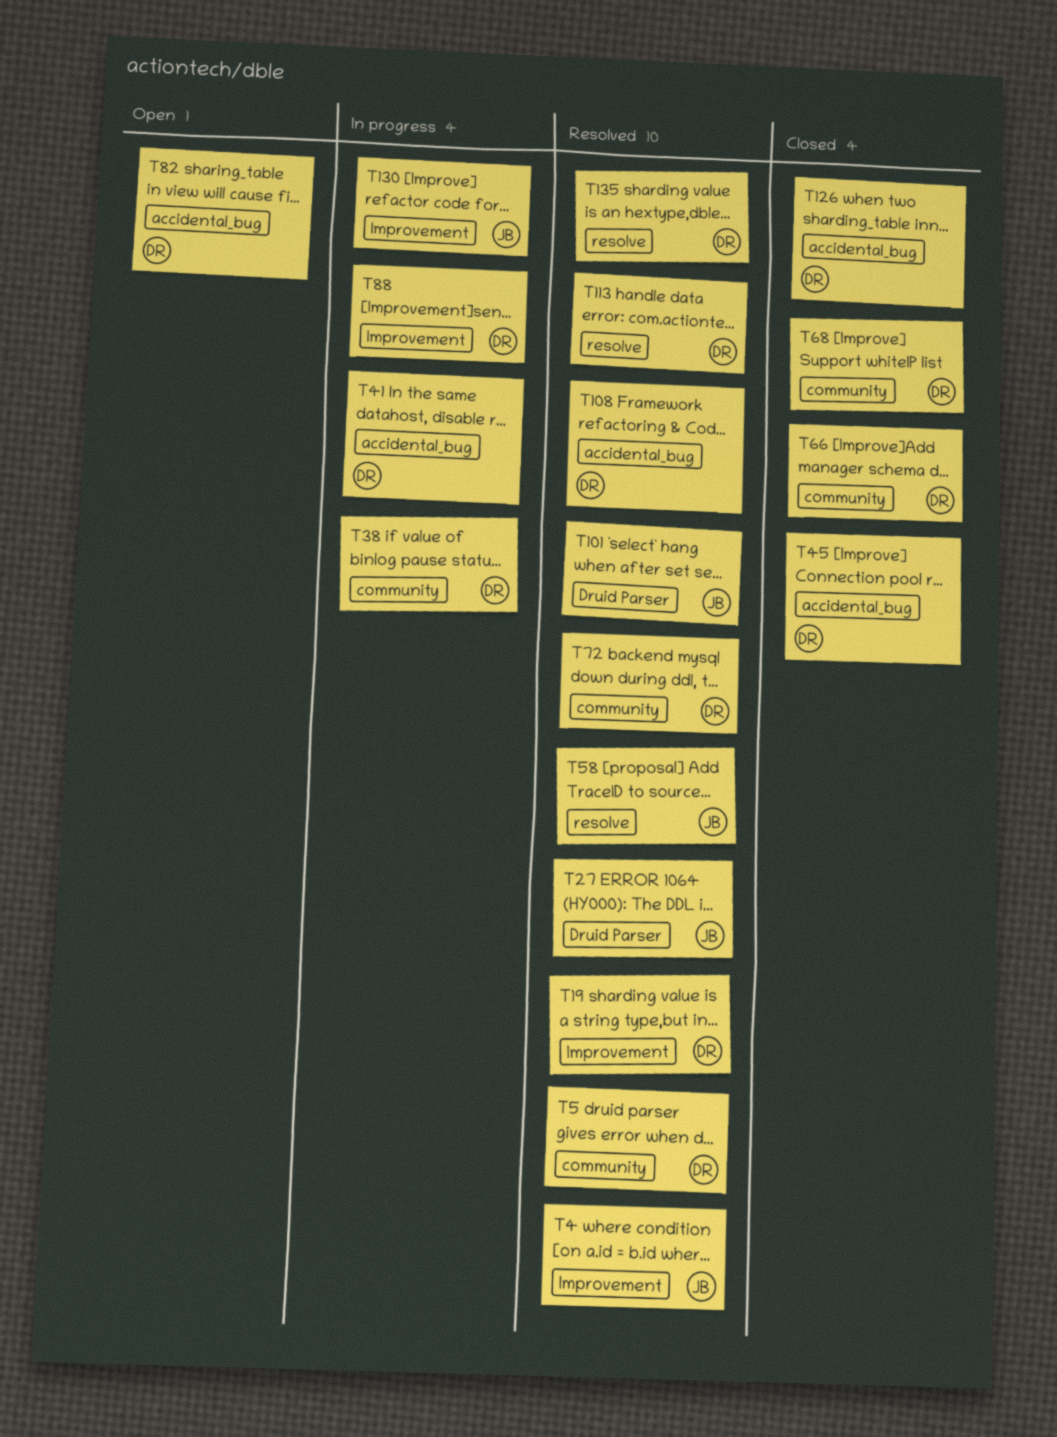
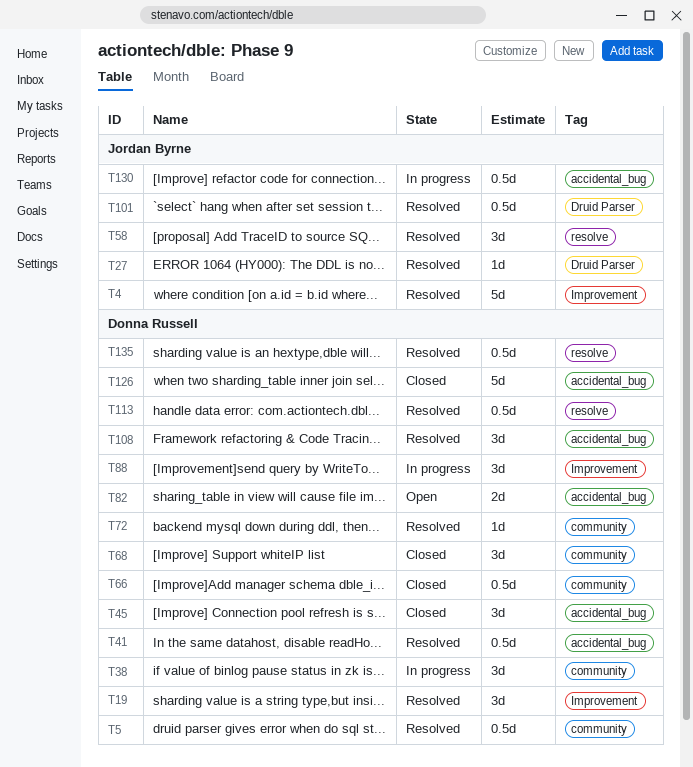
T41, status: In progress -> Resolved
T130, label: Improvement -> accidental_bug

